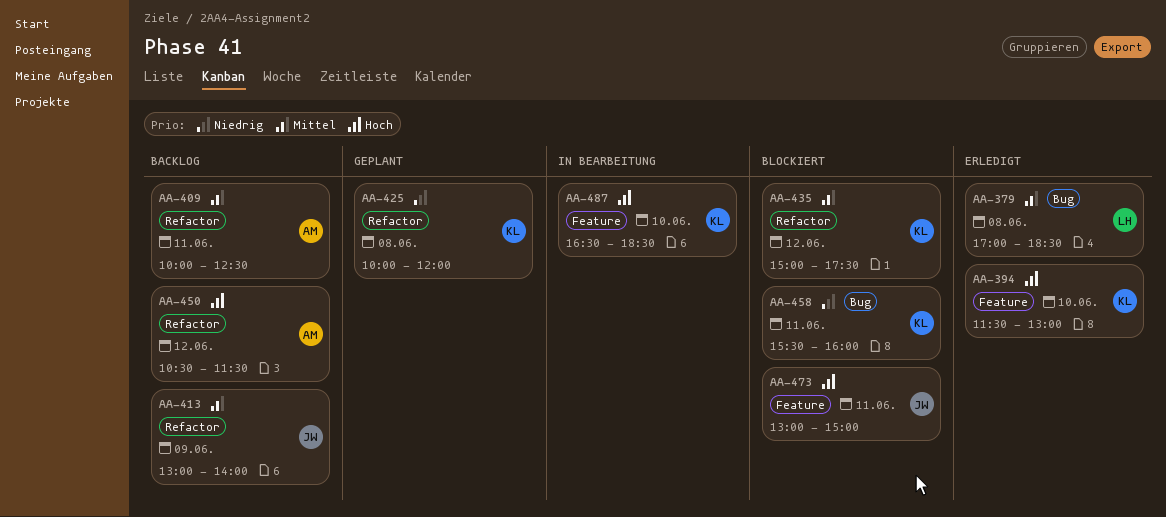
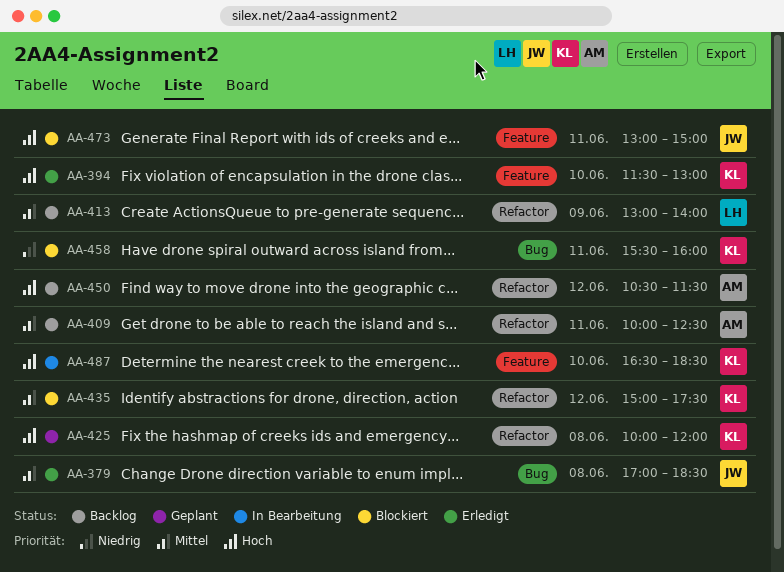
AA-379, owner: LH -> JW
AA-413, owner: JW -> LH
AA-425, priority: Niedrig -> Hoch

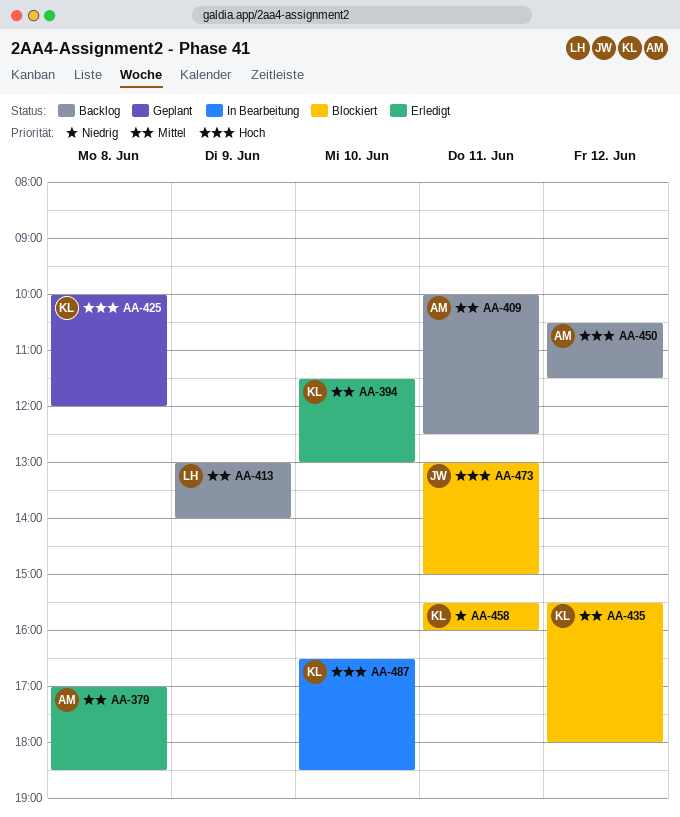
AA-379, owner: JW -> AM
AA-394, priority: Hoch -> Mittel
AA-435, begins: 15:00 -> 15:30
AA-435, ends: 17:30 -> 18:00

